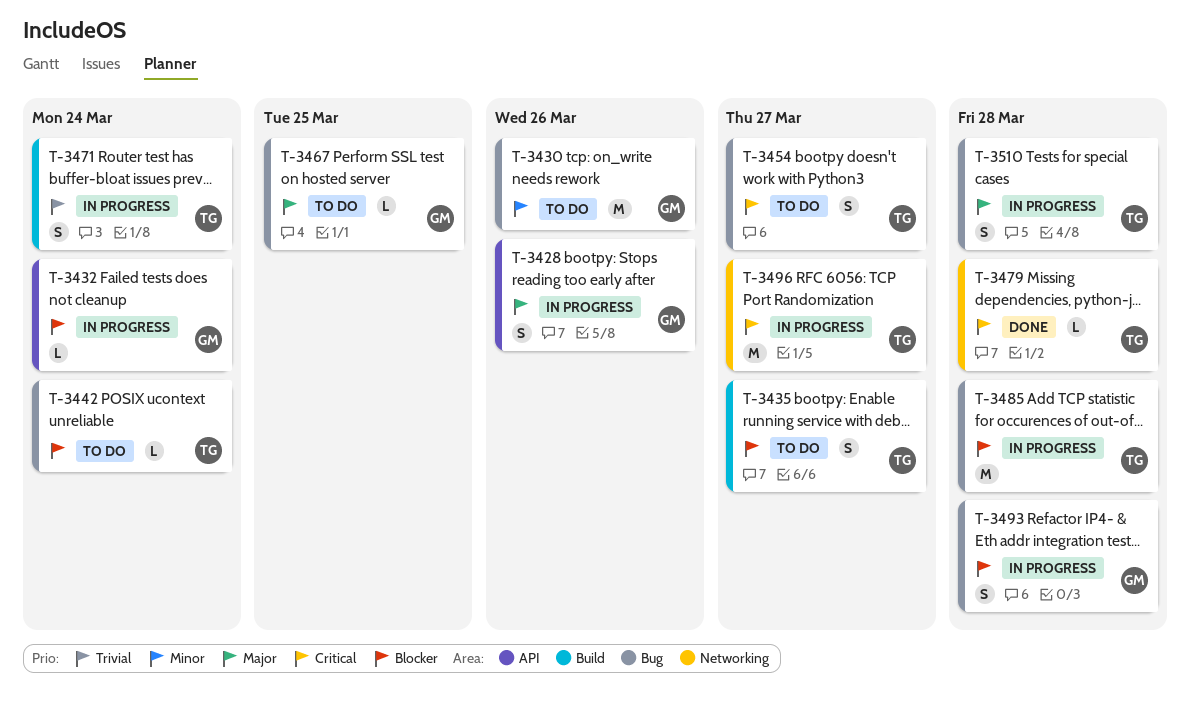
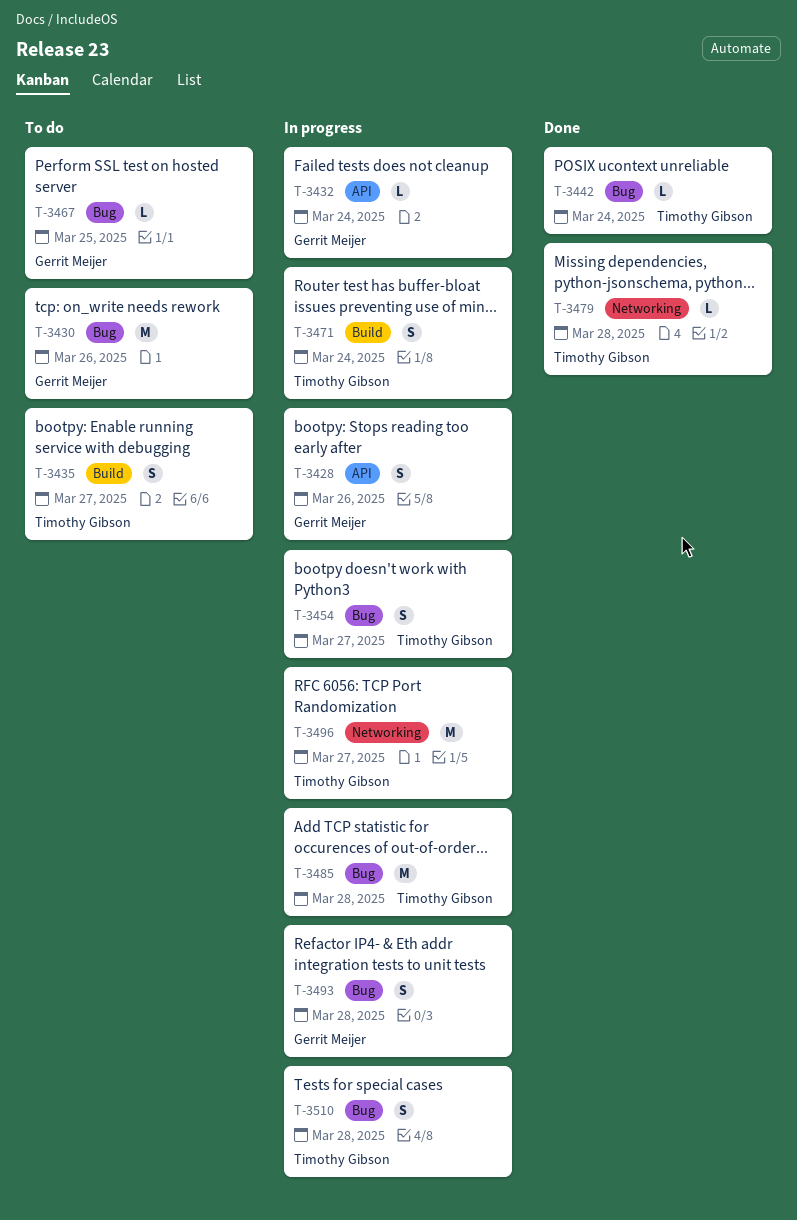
T-3442, status: To do -> Done
T-3454, status: To do -> In progress

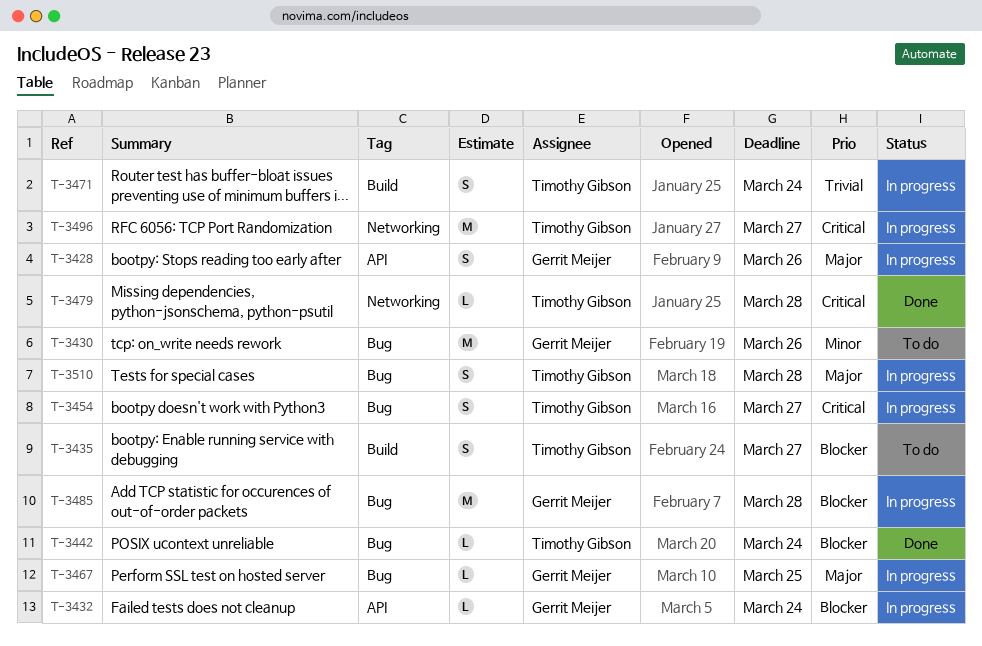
T-3467, status: To do -> In progress
T-3485, owner: Timothy Gibson -> Gerrit Meijer
T-3493: present -> none

